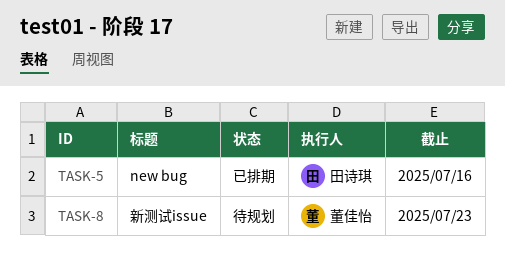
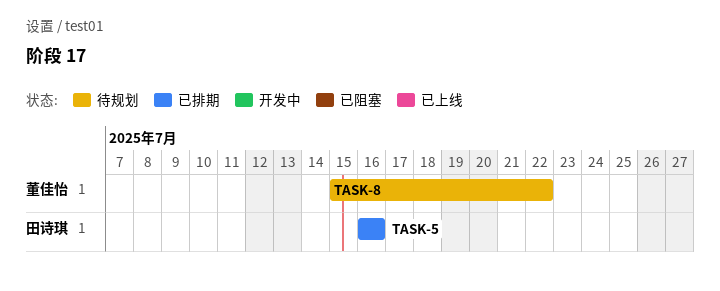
TASK-8, due: Jul 23 -> Jul 22

